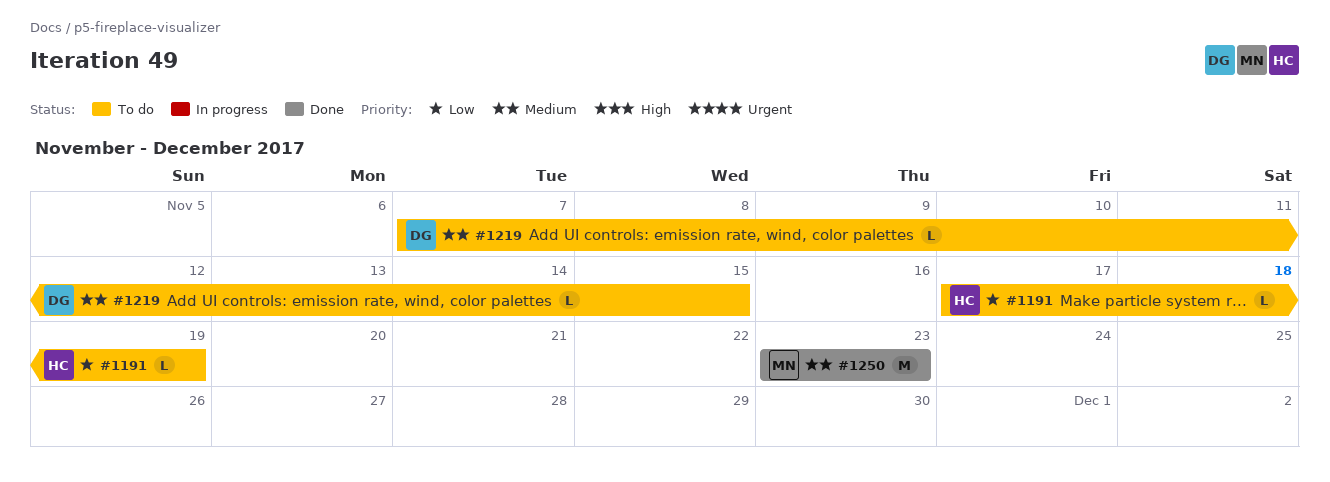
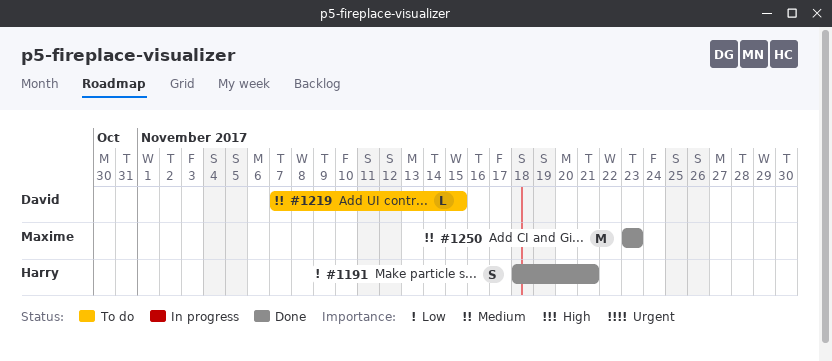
#1191, status: To do -> Done
#1191, estimate: L -> S
#1191, start: Nov 17 -> Nov 18
#1191, due: Nov 19 -> Nov 21

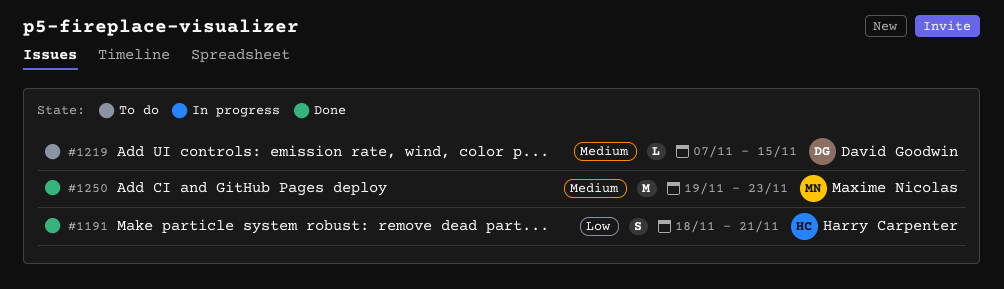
#1250, start: Nov 23 -> Nov 19

